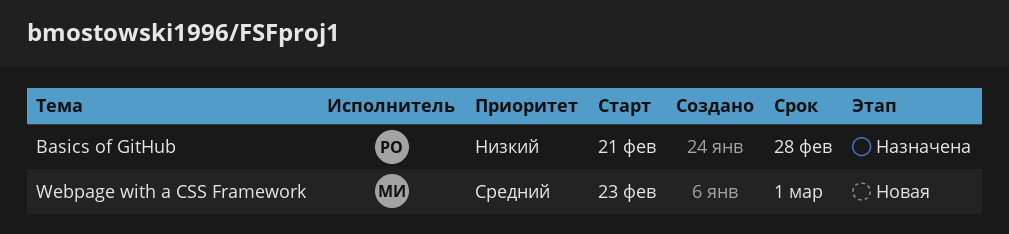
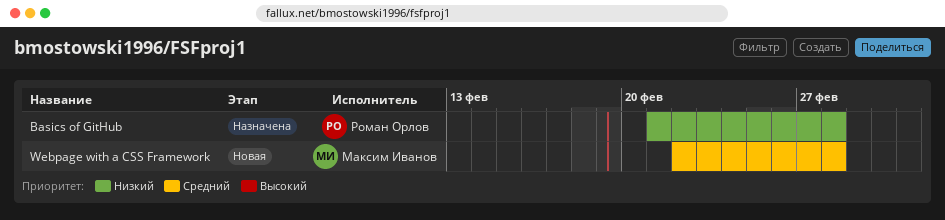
Webpage with a CSS Framework, start: Feb 23 -> Feb 22
Webpage with a CSS Framework, due: Mar 1 -> Feb 28

